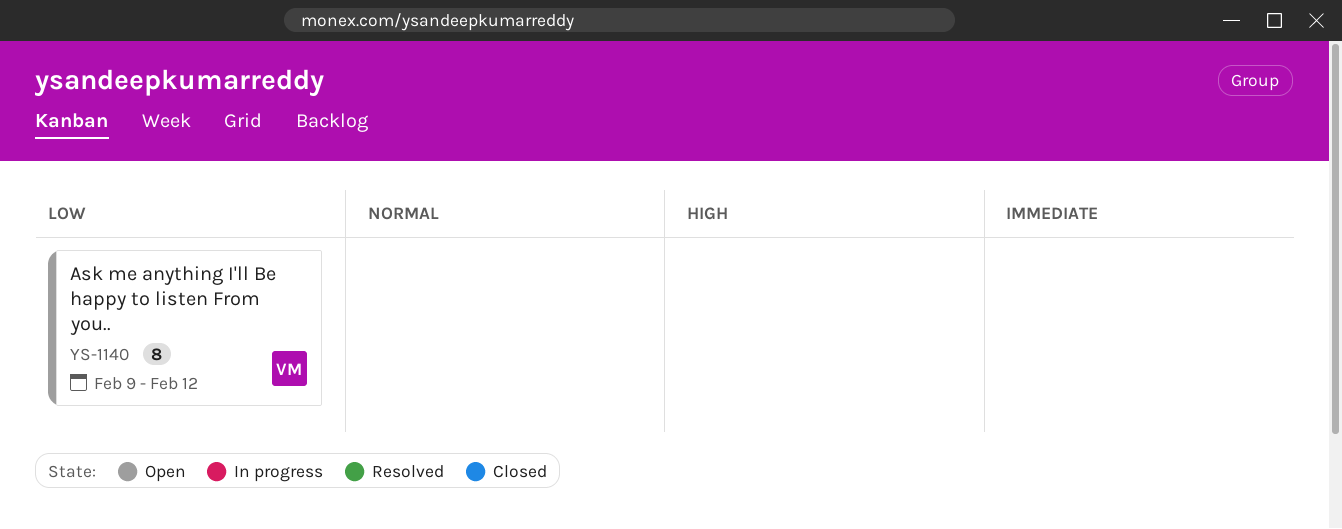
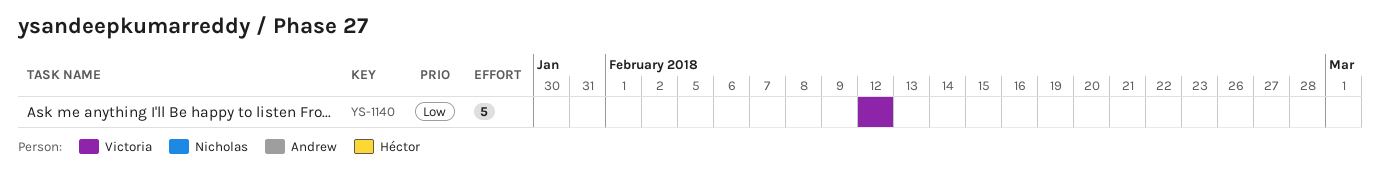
YS-1140, estimate: 8 -> 5
YS-1140, start: Feb 9 -> Feb 12

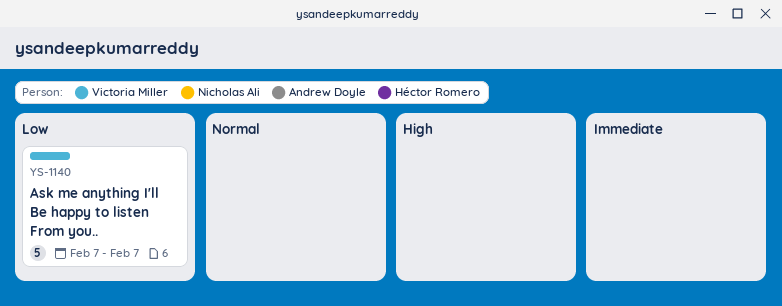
YS-1140, start: Feb 12 -> Feb 7
YS-1140, due: Feb 12 -> Feb 7

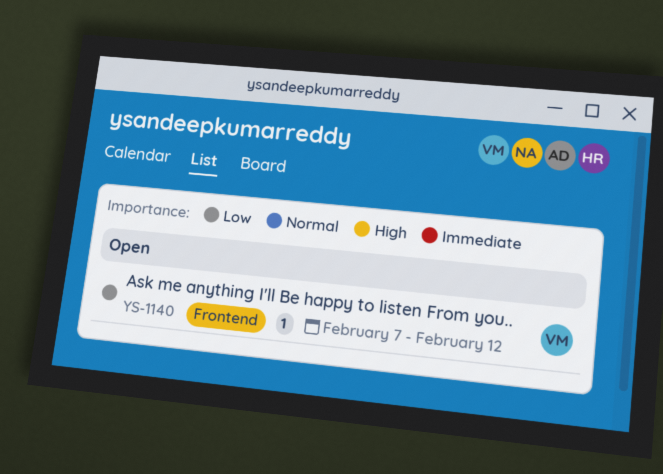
YS-1140, estimate: 5 -> 1
YS-1140, due: Feb 7 -> Feb 12

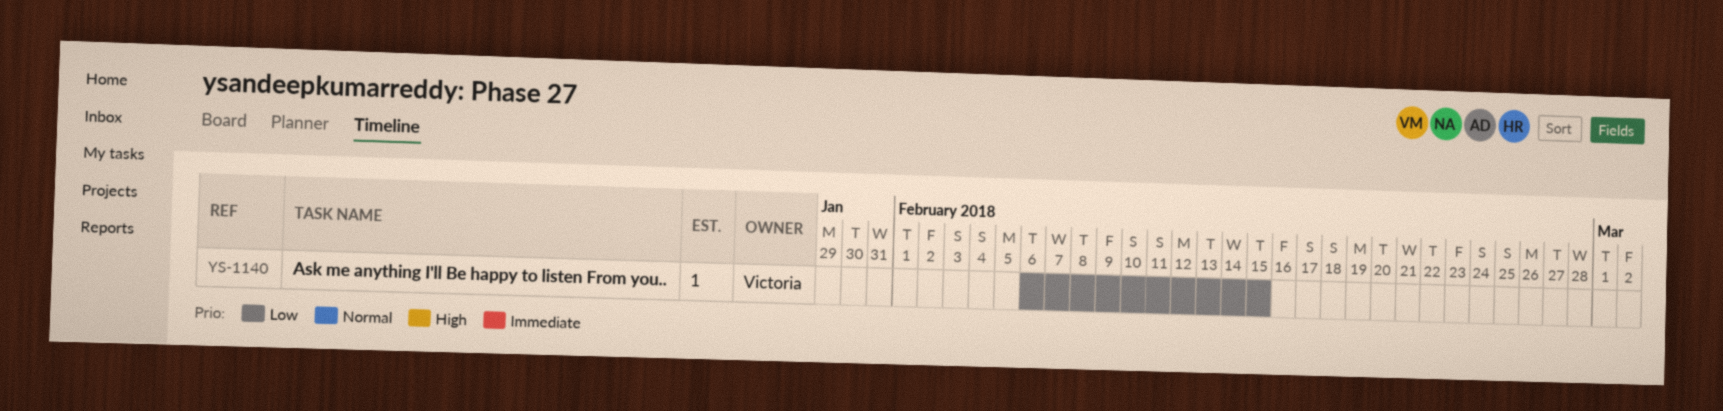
YS-1140, start: Feb 7 -> Feb 6
YS-1140, due: Feb 12 -> Feb 15

